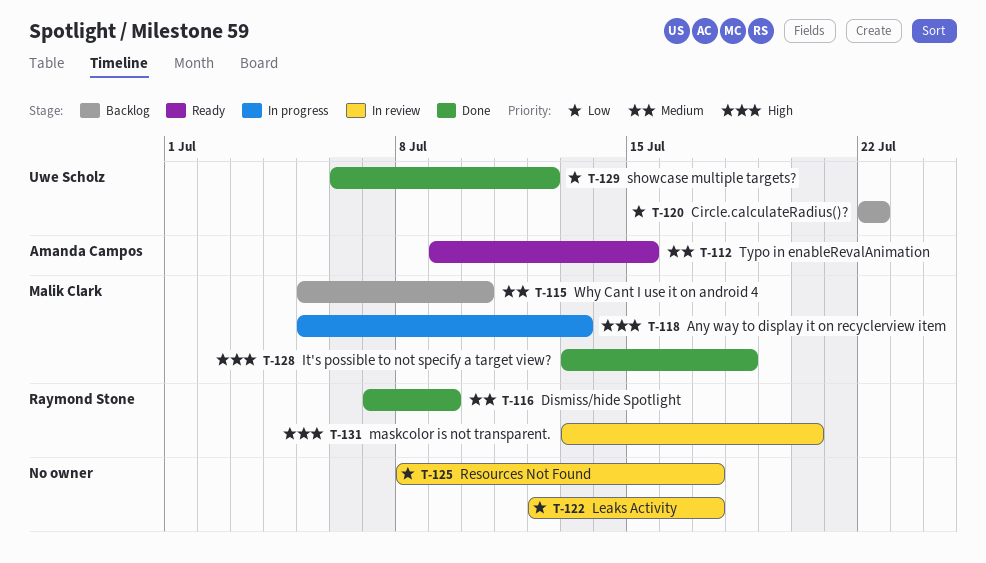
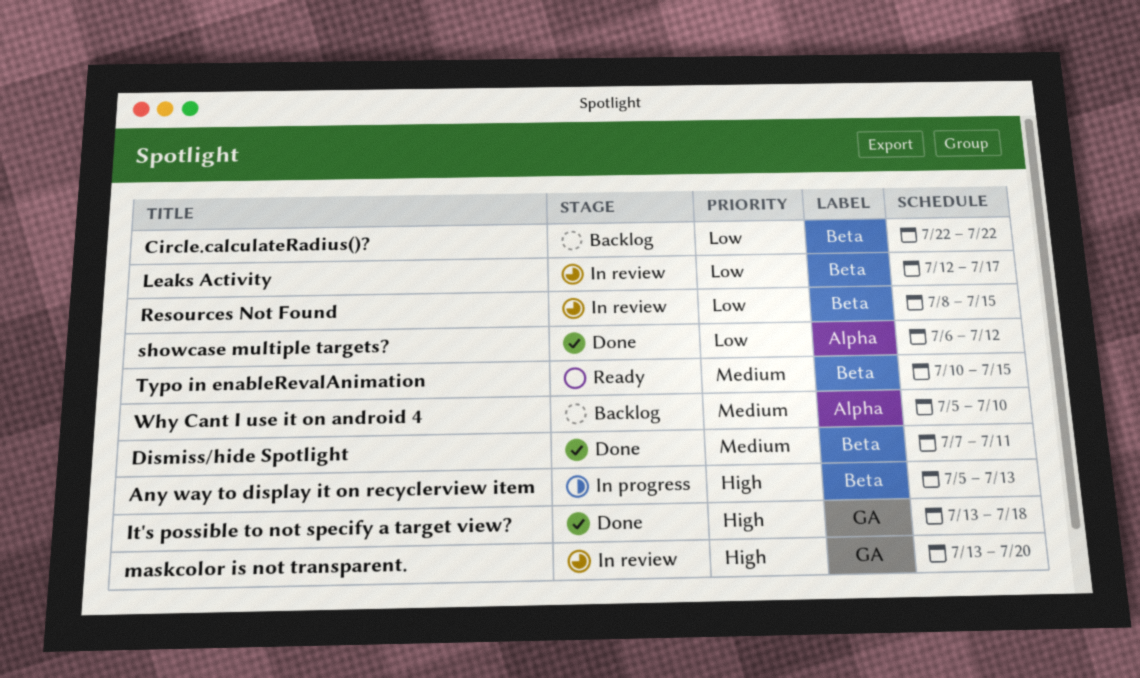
Dismiss/hide Spotlight, due: Jul 9 -> Jul 11
Resources Not Found, due: Jul 17 -> Jul 15
Typo in enableRevalAnimation, start: Jul 9 -> Jul 10

